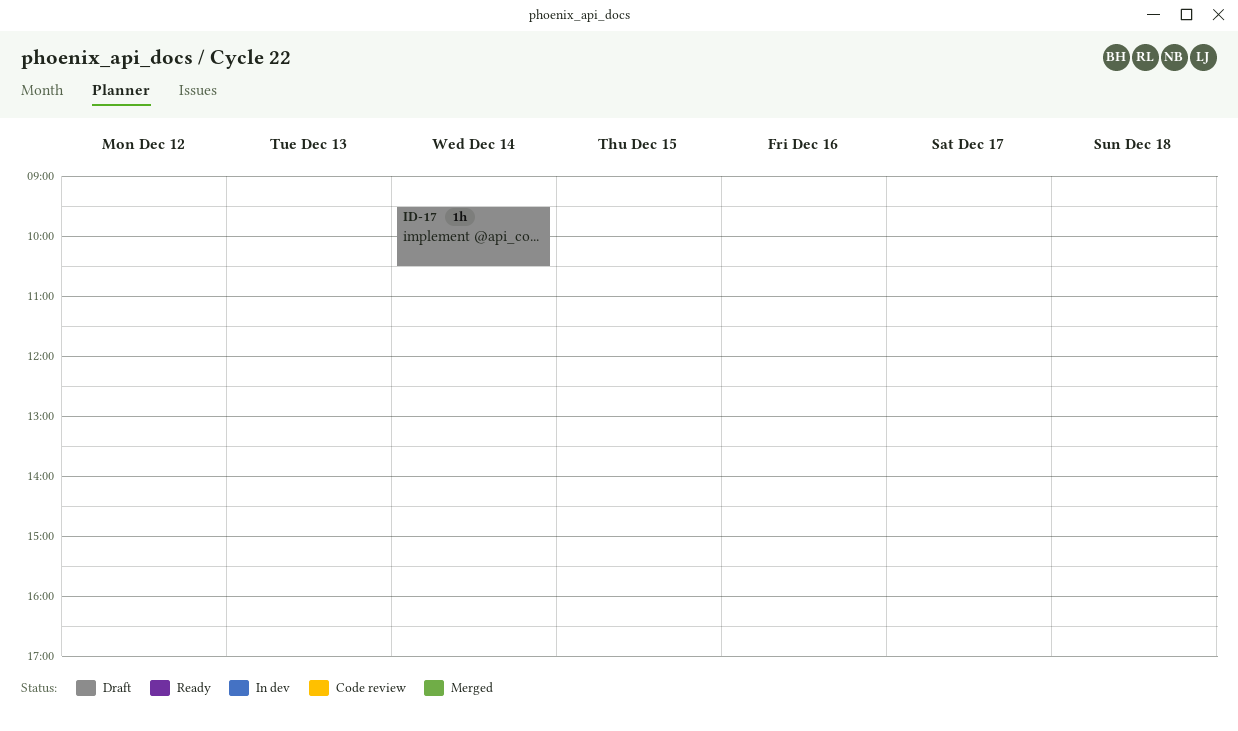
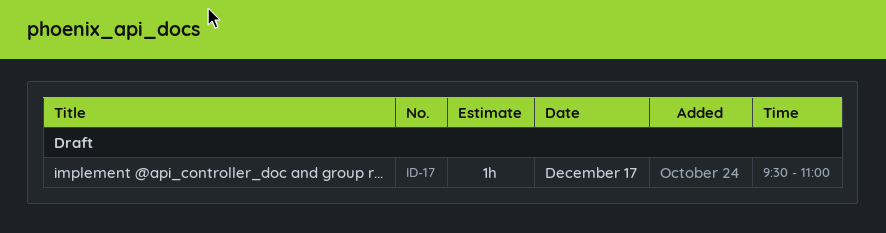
ID-17, day: Dec 14 -> Dec 17
ID-17, ends: 10:30 -> 11:00

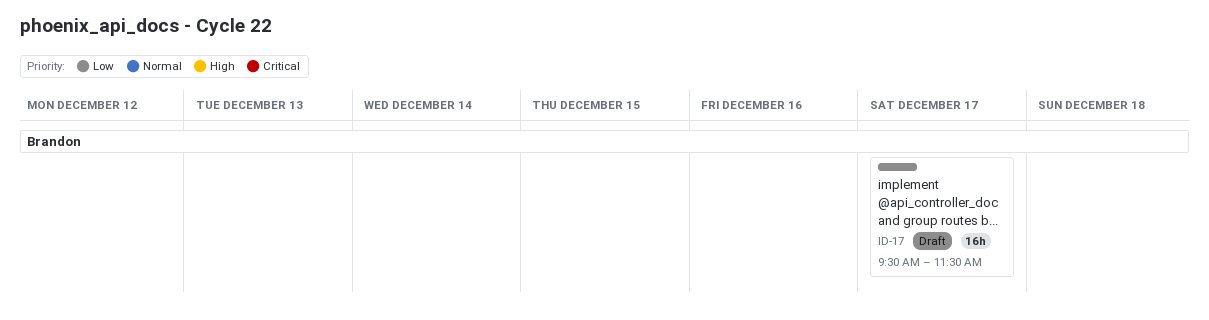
ID-17, estimate: 1h -> 16h
ID-17, ends: 11:00 -> 11:30

